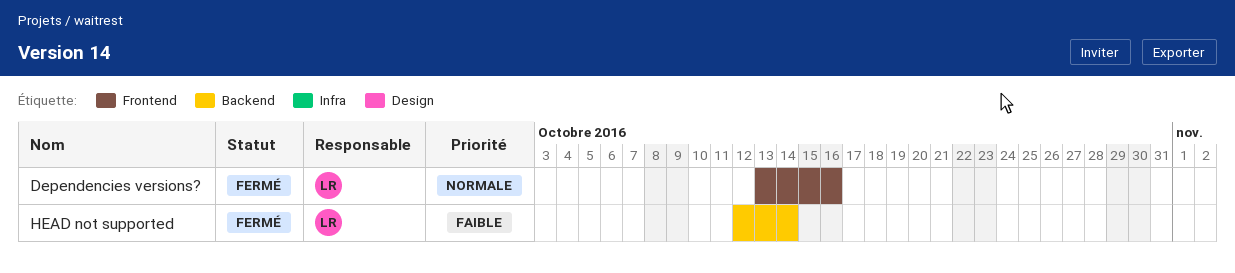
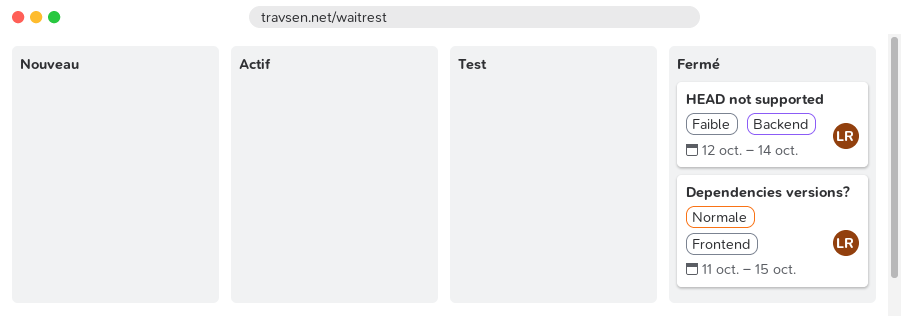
Dependencies versions?, start: Oct 13 -> Oct 11
Dependencies versions?, due: Oct 16 -> Oct 15

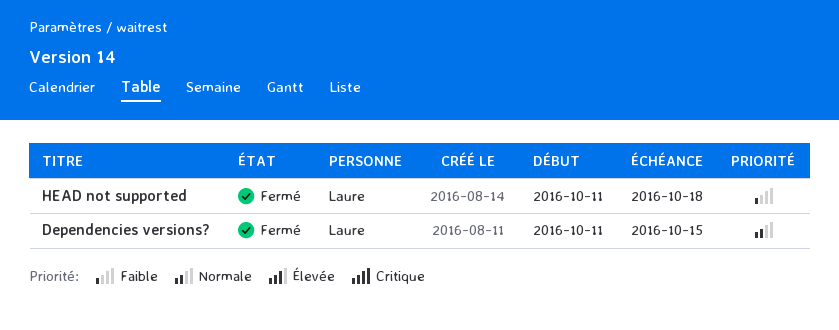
HEAD not supported, start: Oct 12 -> Oct 11
HEAD not supported, due: Oct 14 -> Oct 18

